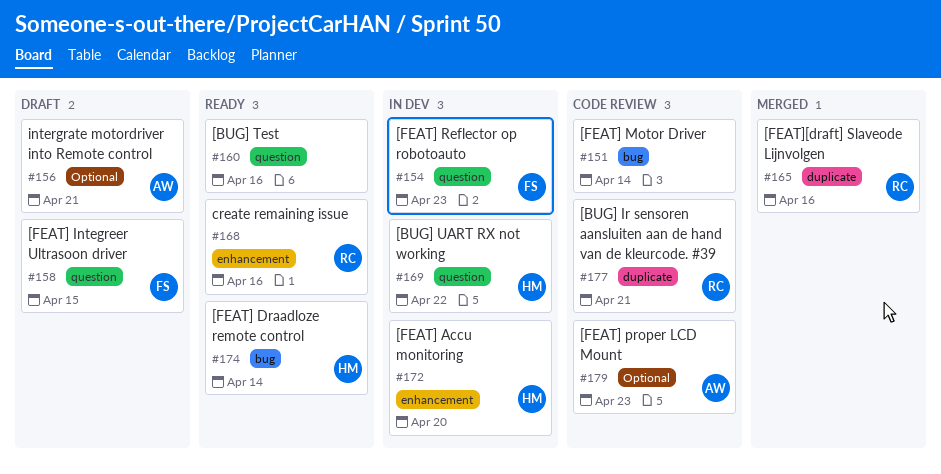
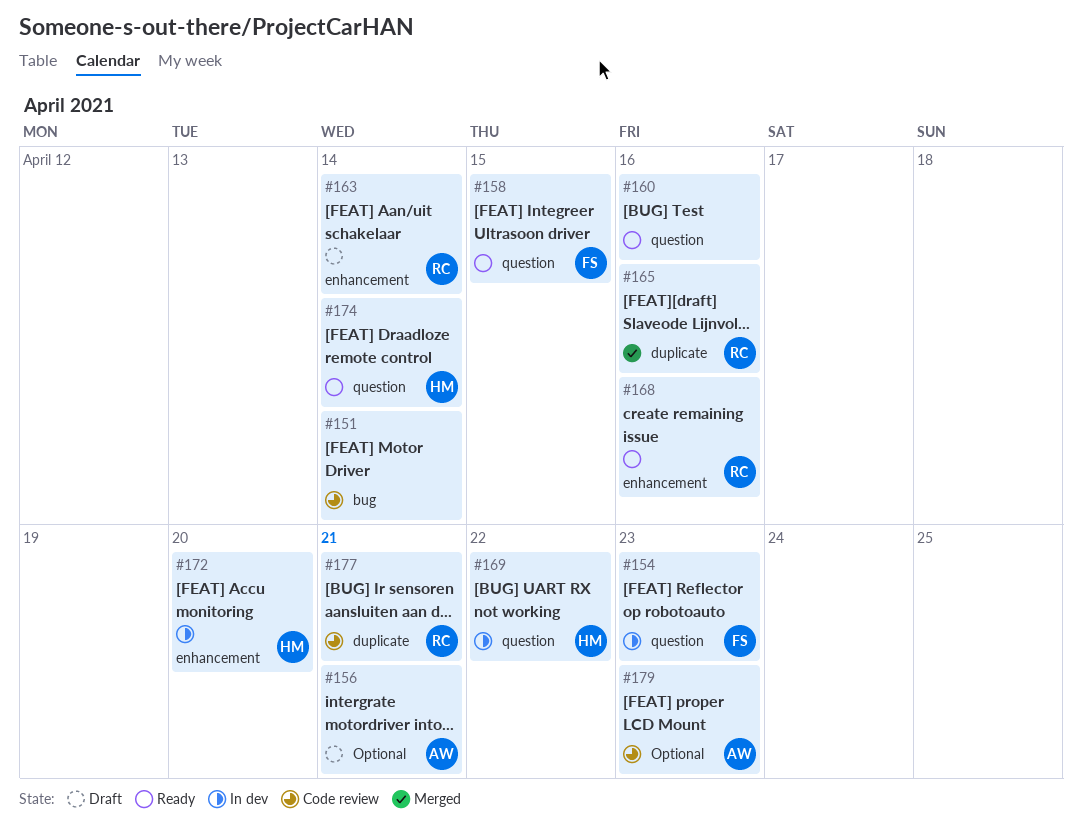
#158, status: Draft -> Ready
#163: none -> present
#174, label: bug -> question

